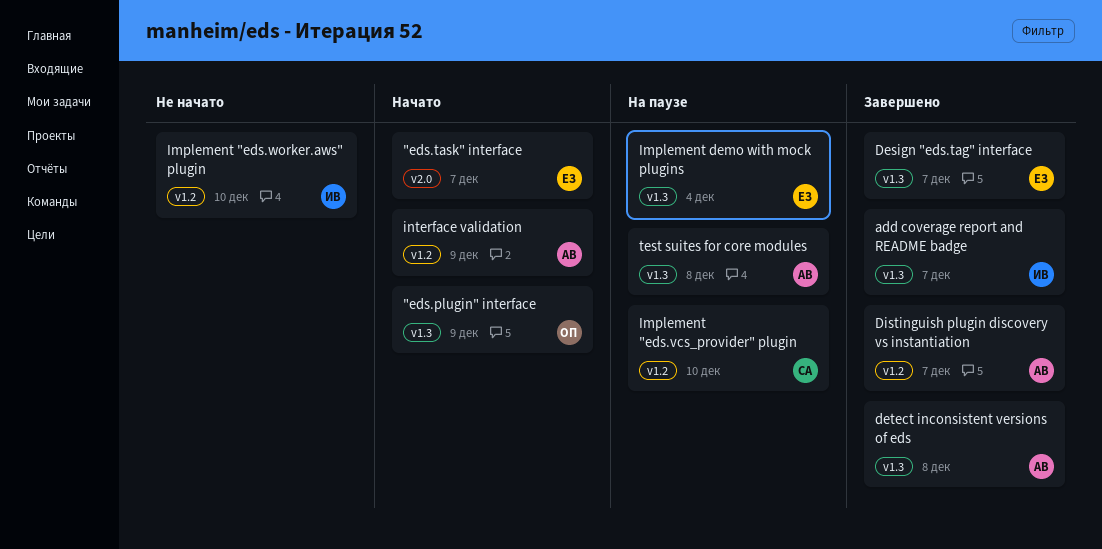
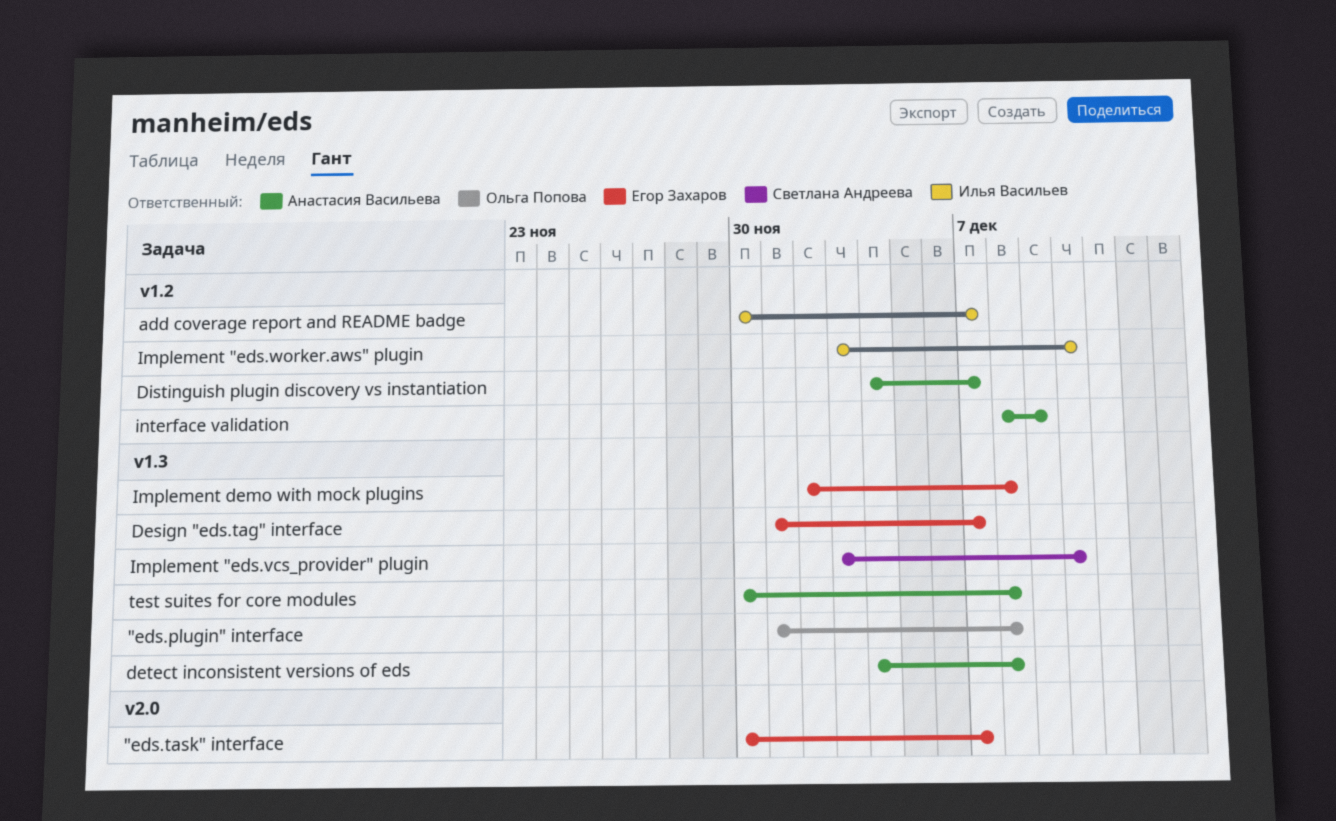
"eds.plugin" interface, due: Dec 9 -> Dec 8
add coverage report and README badge, label: v1.3 -> v1.2
Implement "eds.vcs_provider" plugin, label: v1.2 -> v1.3
Implement demo with mock plugins, due: Dec 4 -> Dec 8

